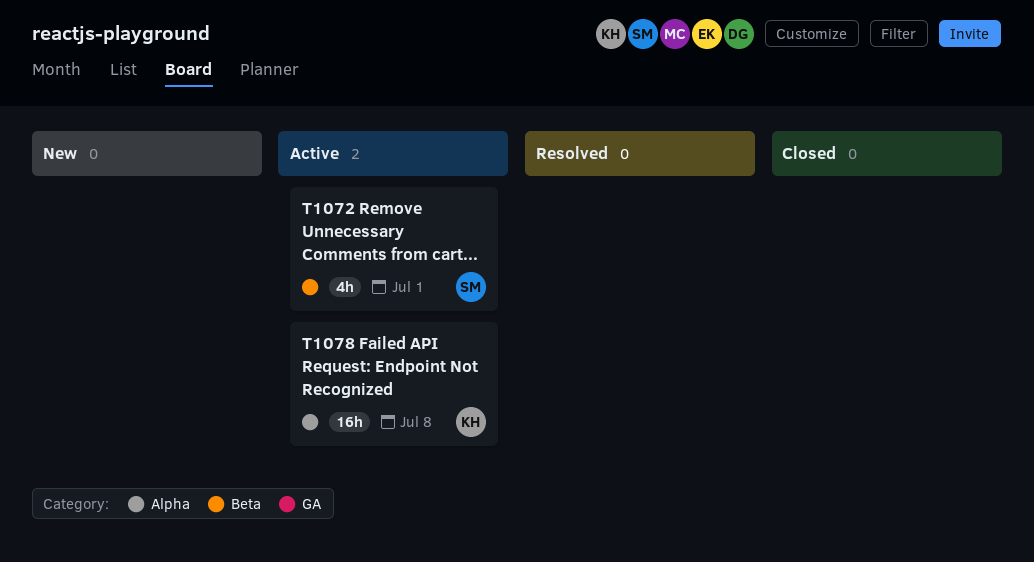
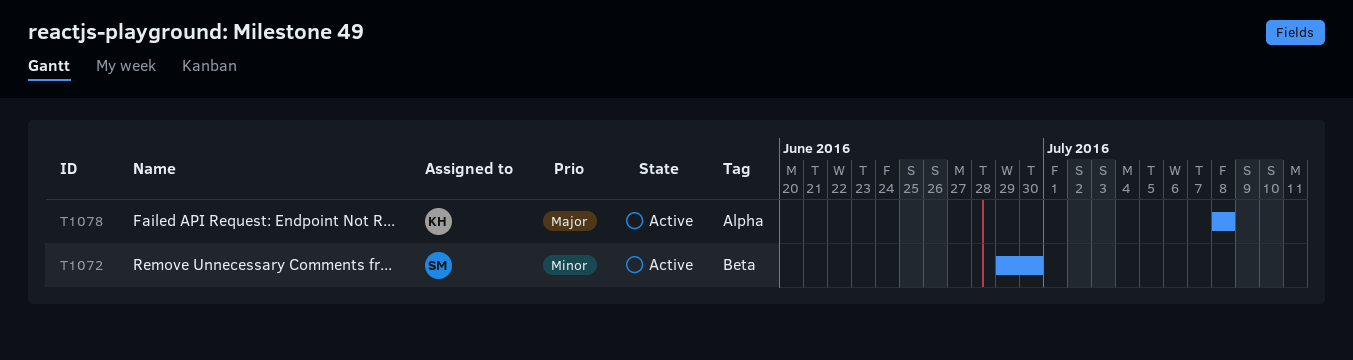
T1072, due: Jul 1 -> Jun 30

